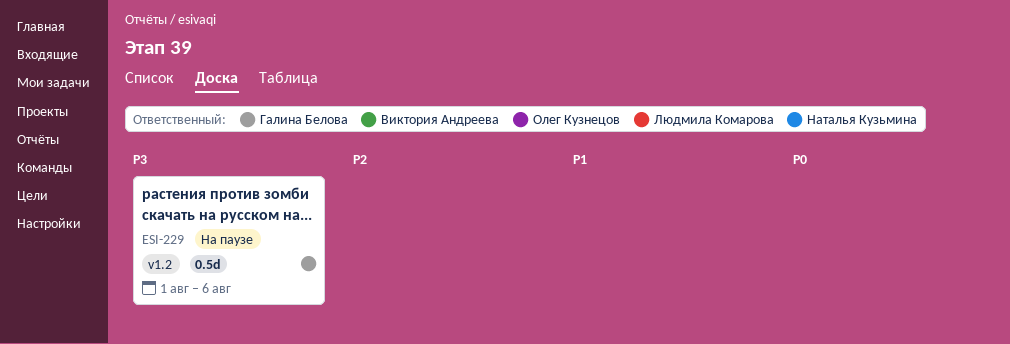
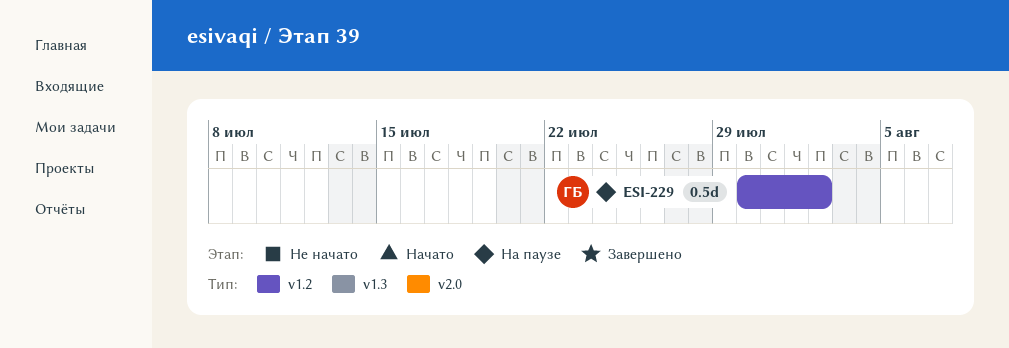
ESI-229, start: Aug 1 -> Jul 30
ESI-229, due: Aug 6 -> Aug 2

